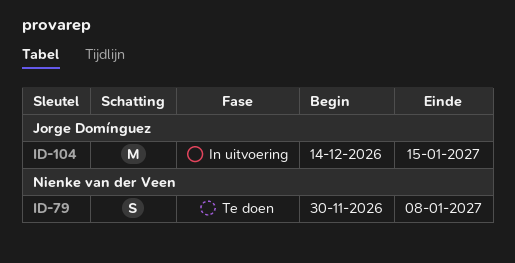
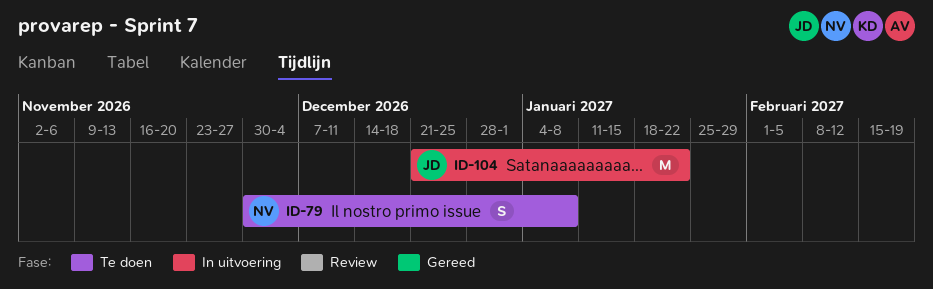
ID-104, start: Dec 14 -> Dec 21
ID-104, due: Jan 15 -> Jan 22

